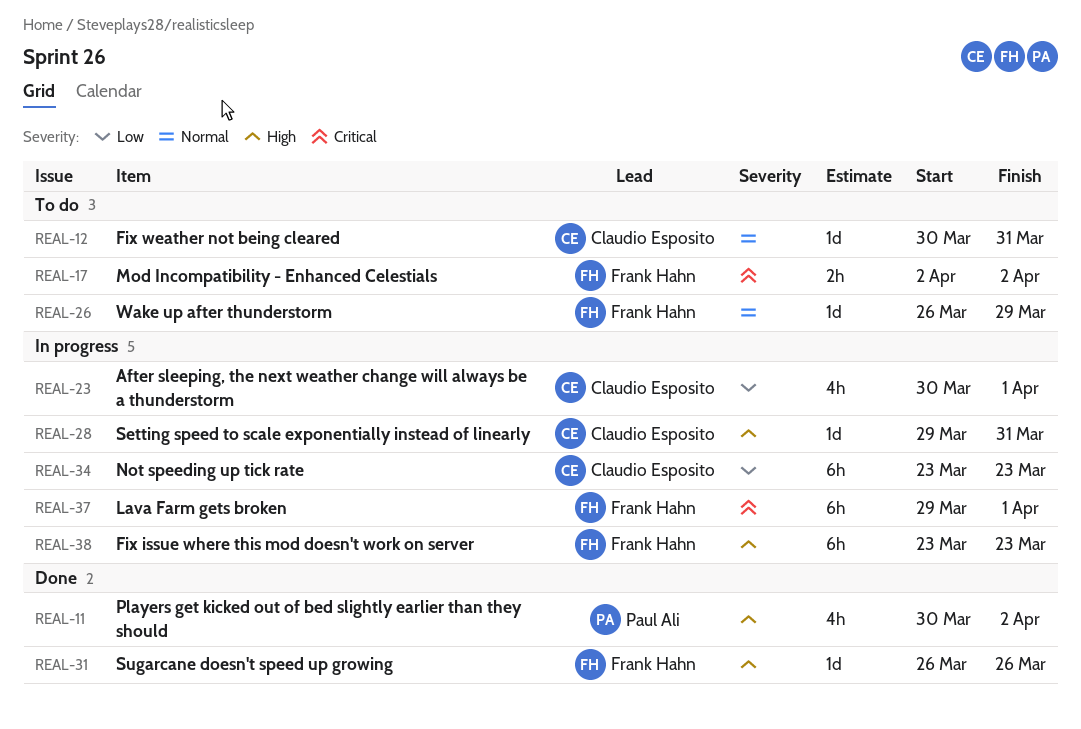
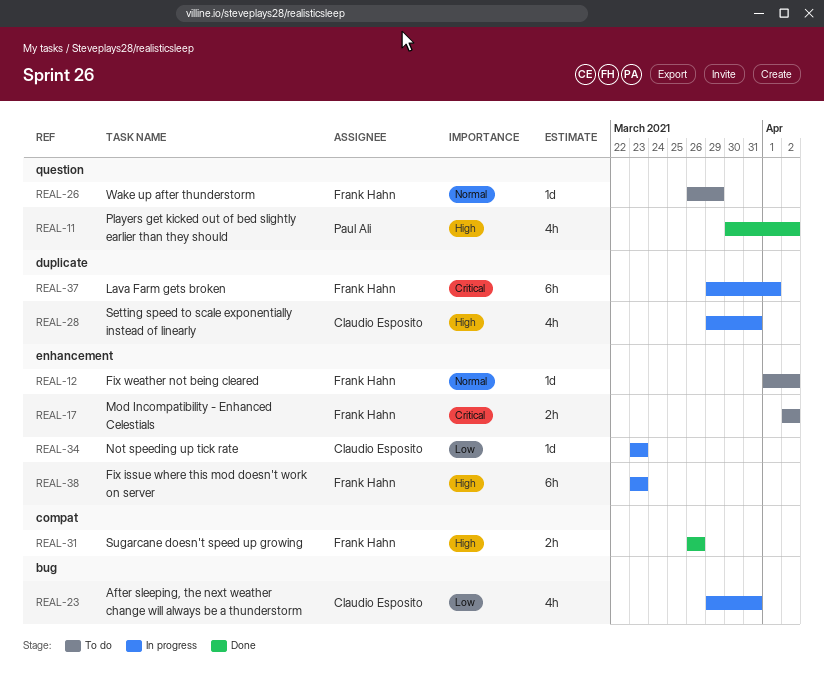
REAL-12, owner: Claudio Esposito -> Frank Hahn
REAL-12, start: Mar 30 -> Apr 1
REAL-12, due: Mar 31 -> Apr 2
REAL-23, start: Mar 30 -> Mar 29
REAL-23, due: Apr 1 -> Mar 31
REAL-28, estimate: 1d -> 4h
REAL-31, estimate: 1d -> 2h
REAL-34, estimate: 6h -> 1d

